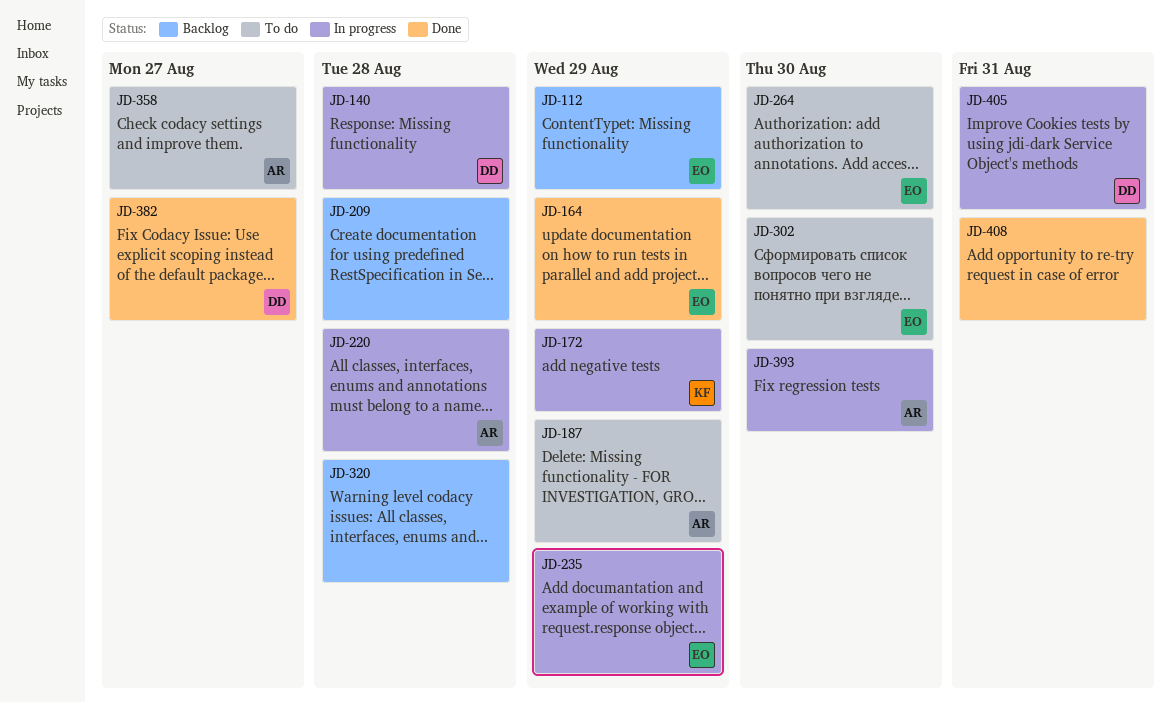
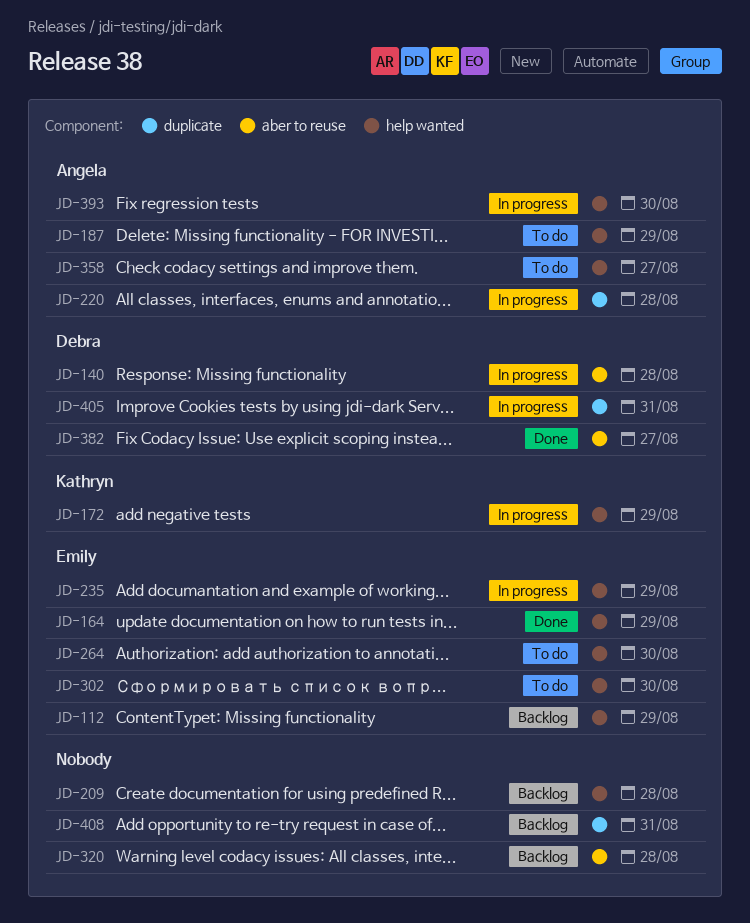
JD-408, status: Done -> Backlog

